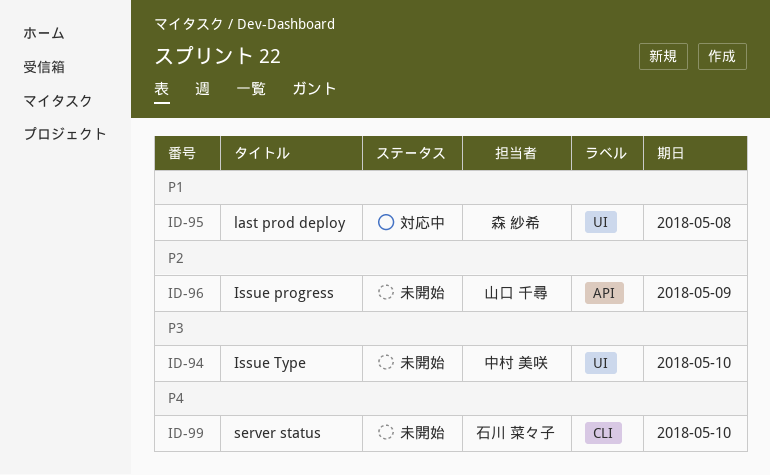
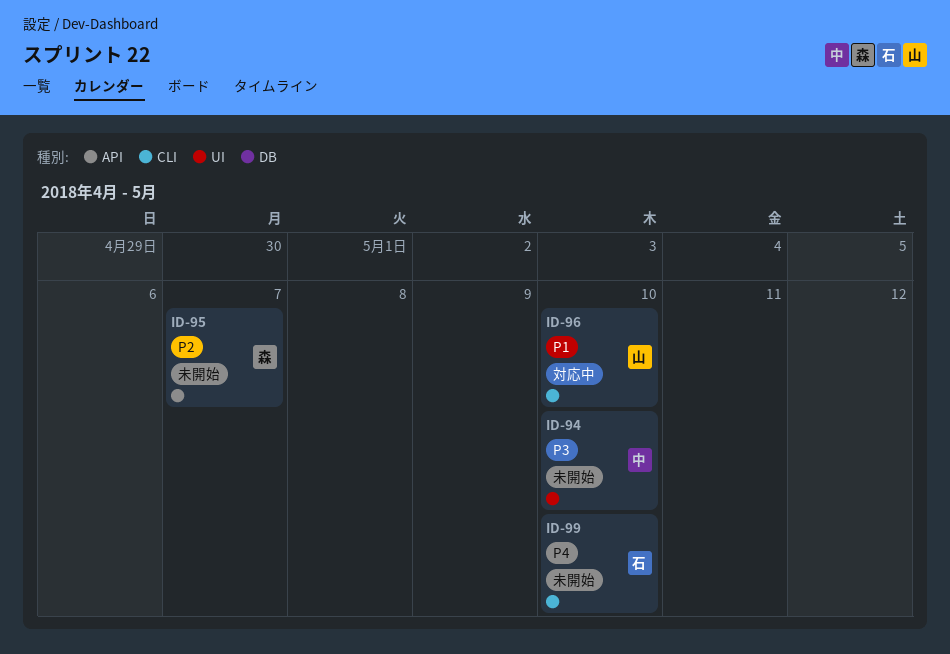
ID-95, status: 対応中 -> 未開始
ID-95, priority: P1 -> P2
ID-95, label: UI -> API
ID-95, due: May 8 -> May 7
ID-96, status: 未開始 -> 対応中
ID-96, priority: P2 -> P1
ID-96, label: API -> CLI
ID-96, due: May 9 -> May 10

